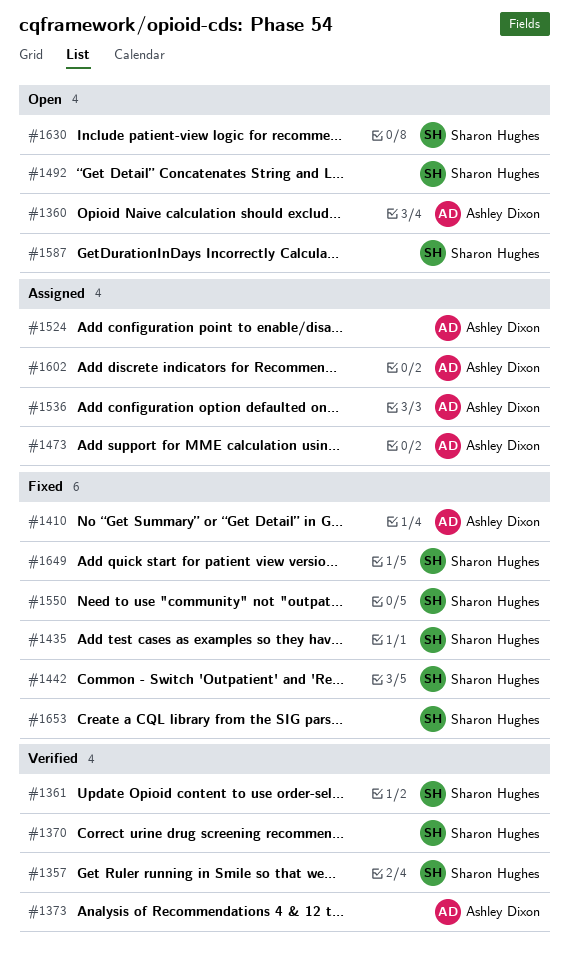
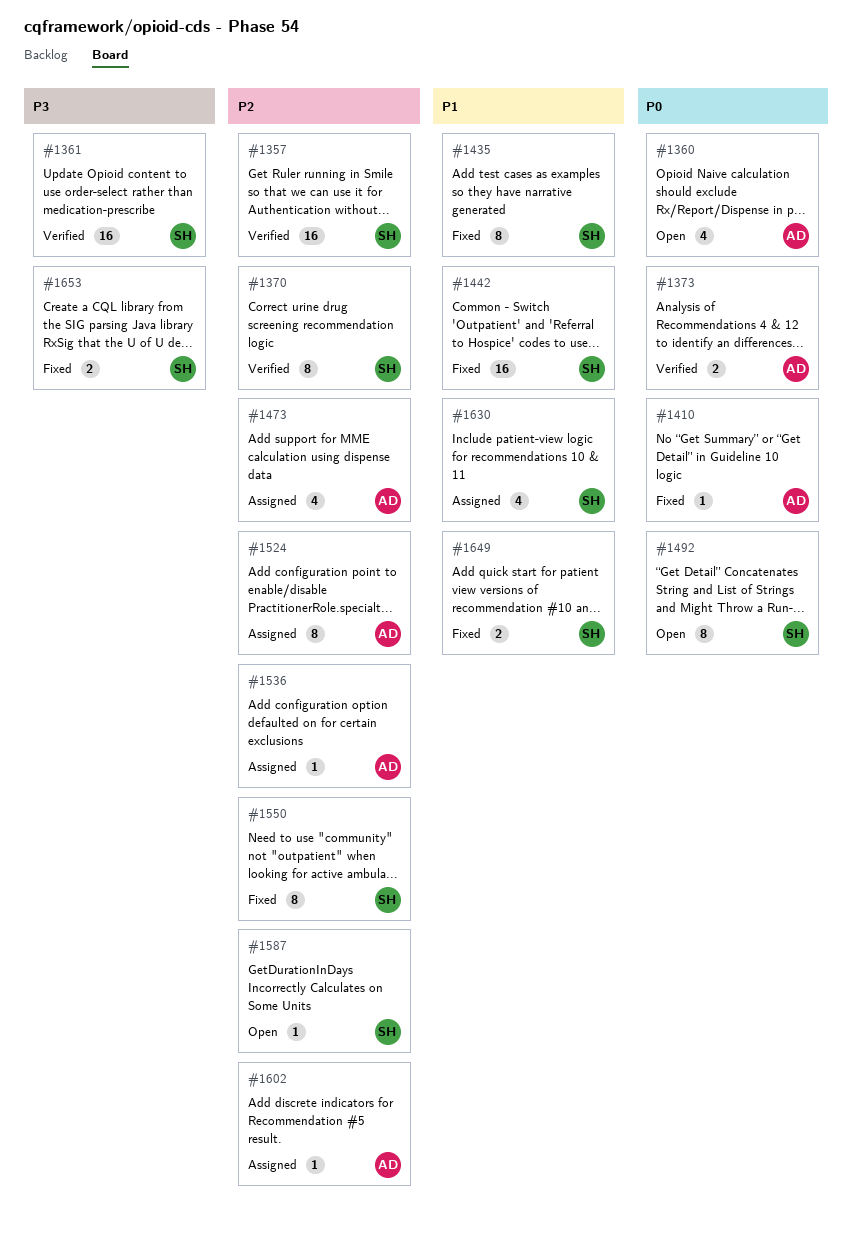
#1630, status: Open -> Assigned

